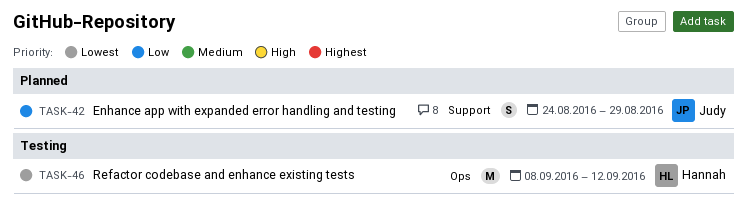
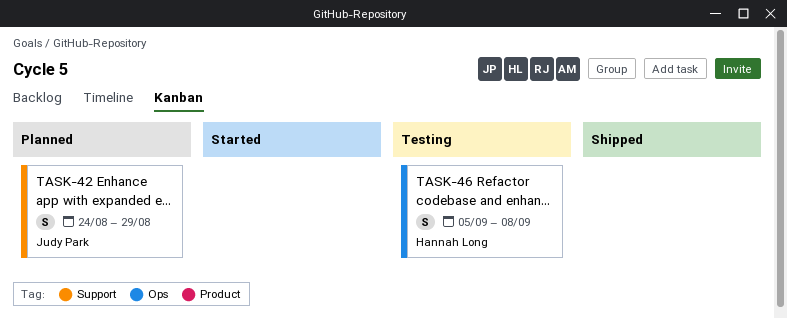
TASK-46, estimate: M -> S
TASK-46, start: Sep 8 -> Sep 5
TASK-46, due: Sep 12 -> Sep 8

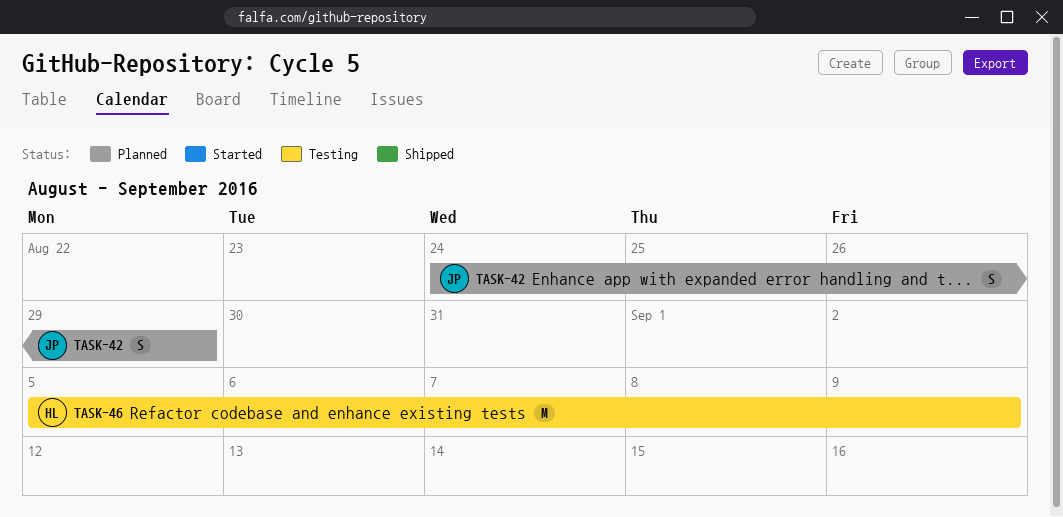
TASK-46, estimate: S -> M
TASK-46, due: Sep 8 -> Sep 9

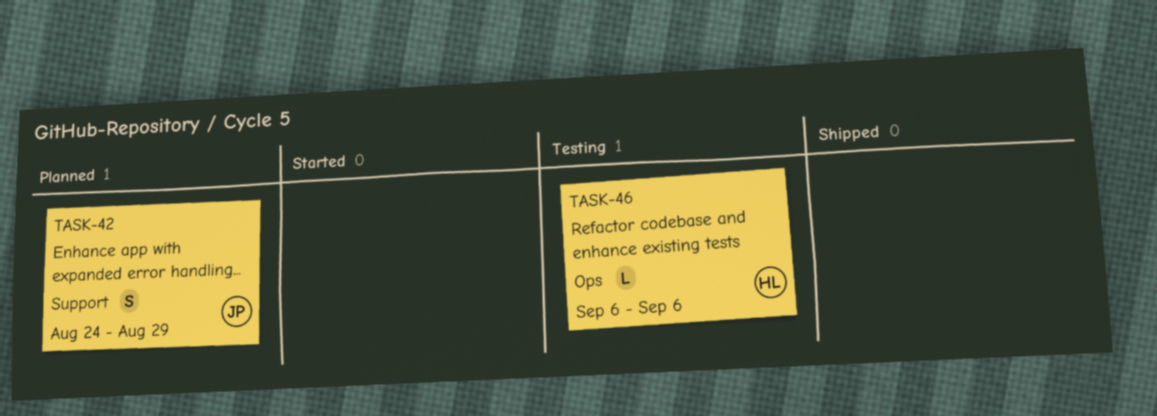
TASK-46, estimate: M -> L
TASK-46, start: Sep 5 -> Sep 6
TASK-46, due: Sep 9 -> Sep 6

